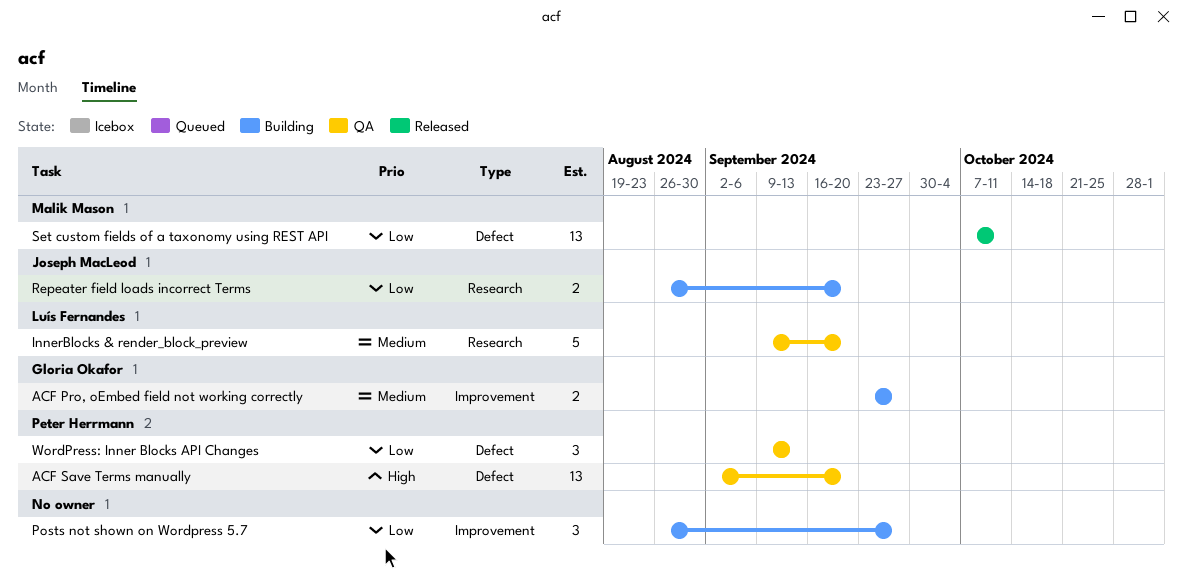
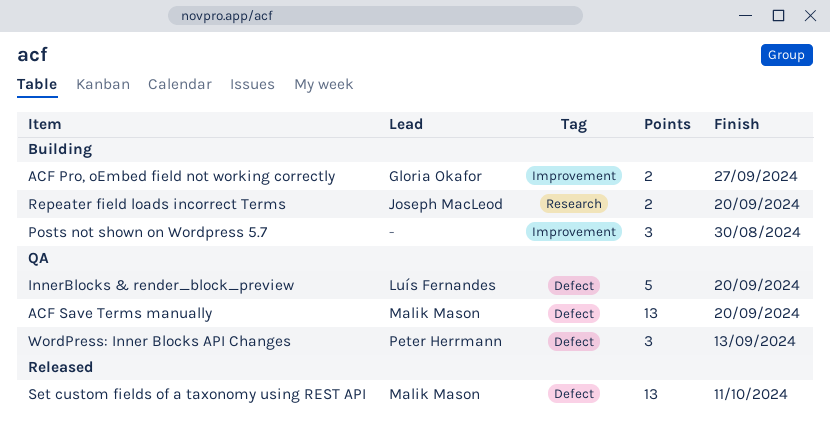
ACF Save Terms manually, owner: Peter Herrmann -> Malik Mason
InnerBlocks & render_block_preview, label: Research -> Defect
Posts not shown on Wordpress 5.7, due: Sep 27 -> Aug 30

